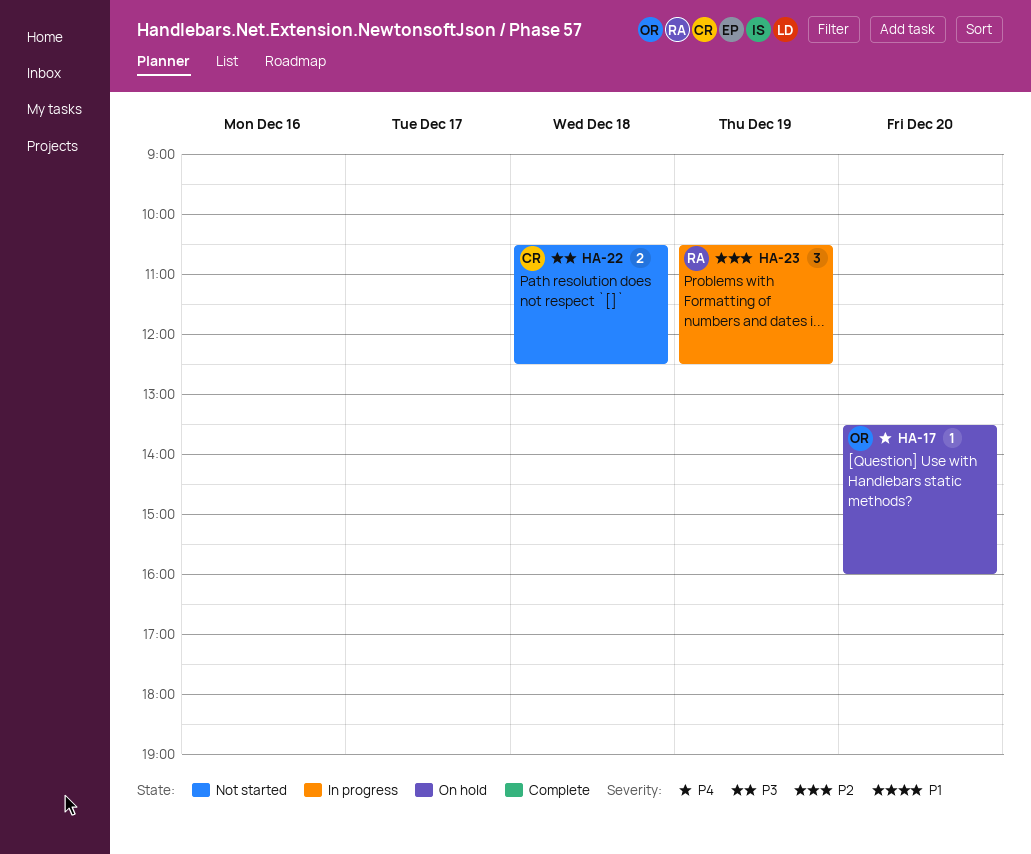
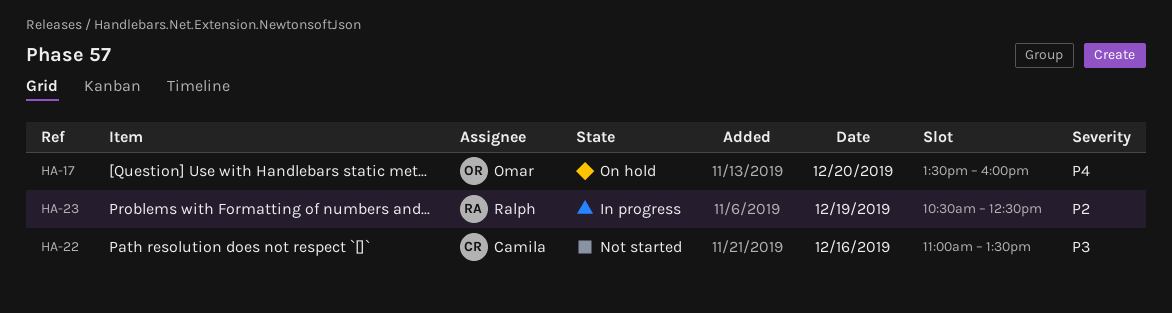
HA-22, day: Dec 18 -> Dec 16
HA-22, begins: 10:30 -> 11:00
HA-22, ends: 12:30 -> 13:30

